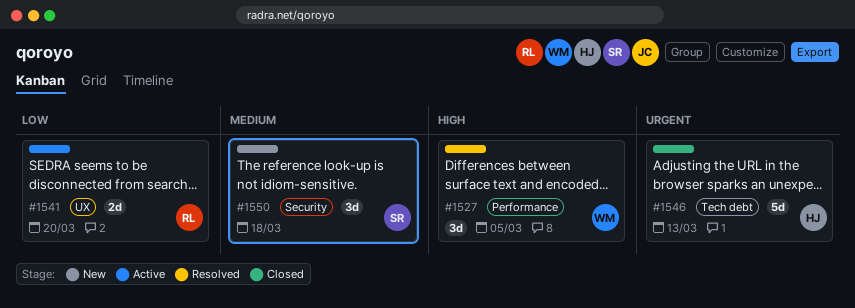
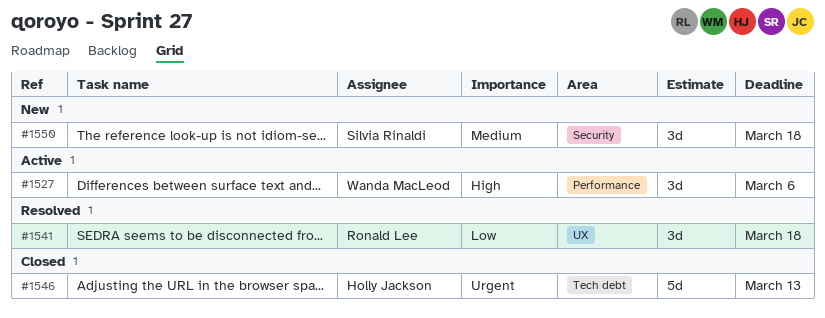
#1527, status: Resolved -> Active
#1527, due: Mar 5 -> Mar 6
#1541, status: Active -> Resolved
#1541, estimate: 2d -> 3d
#1541, due: Mar 20 -> Mar 18

